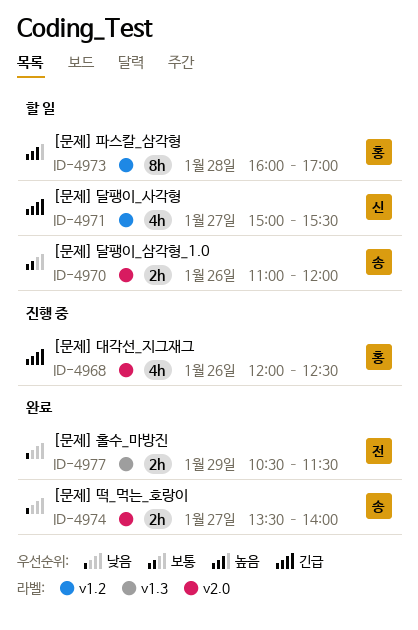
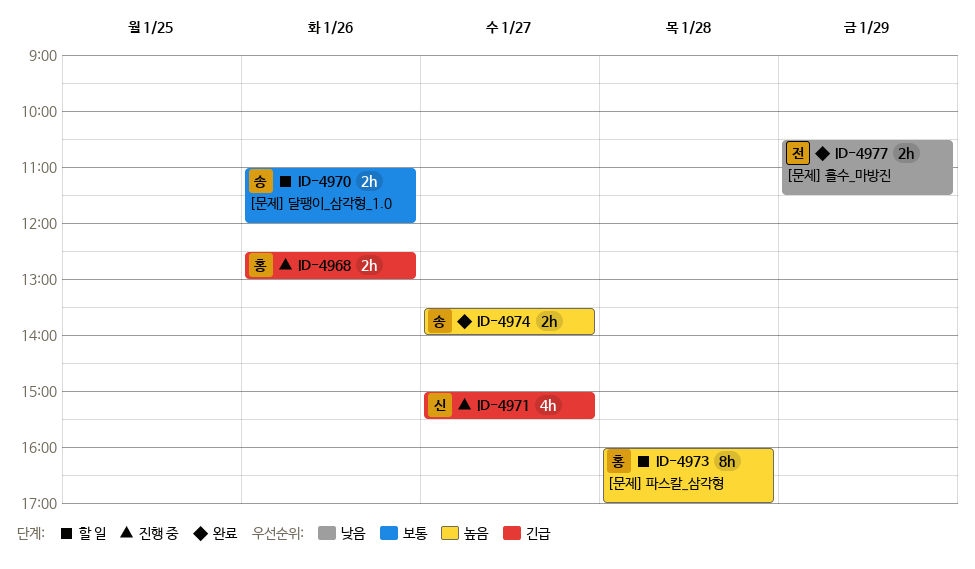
ID-4968, estimate: 4h -> 2h
ID-4968, begins: 12:00 -> 12:30
ID-4968, ends: 12:30 -> 13:00
ID-4971, status: 할 일 -> 진행 중
ID-4974, priority: 낮음 -> 높음

